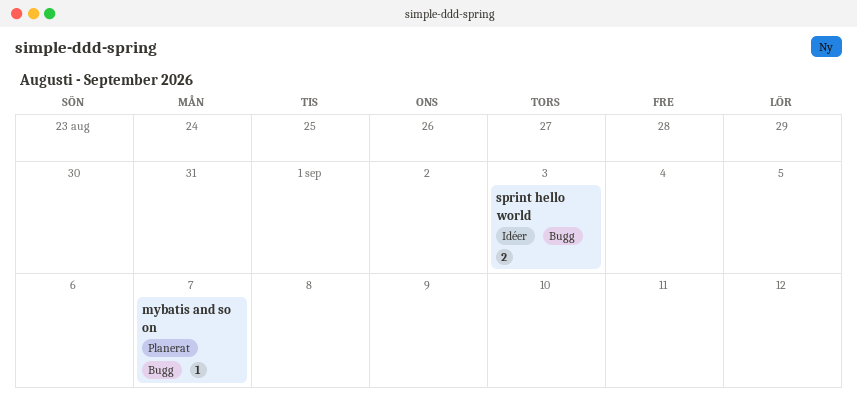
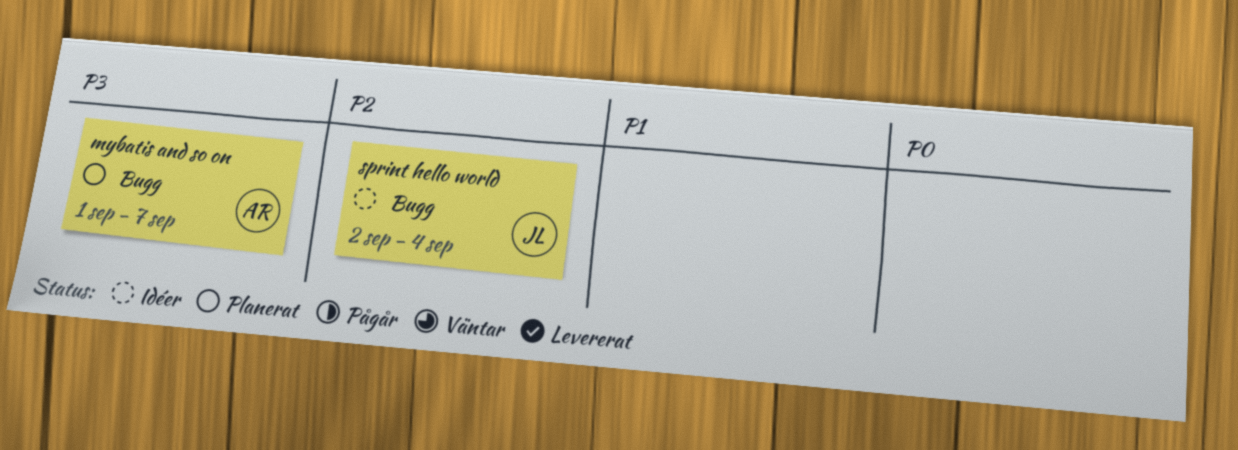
sprint hello world, due: Sep 3 -> Sep 4

